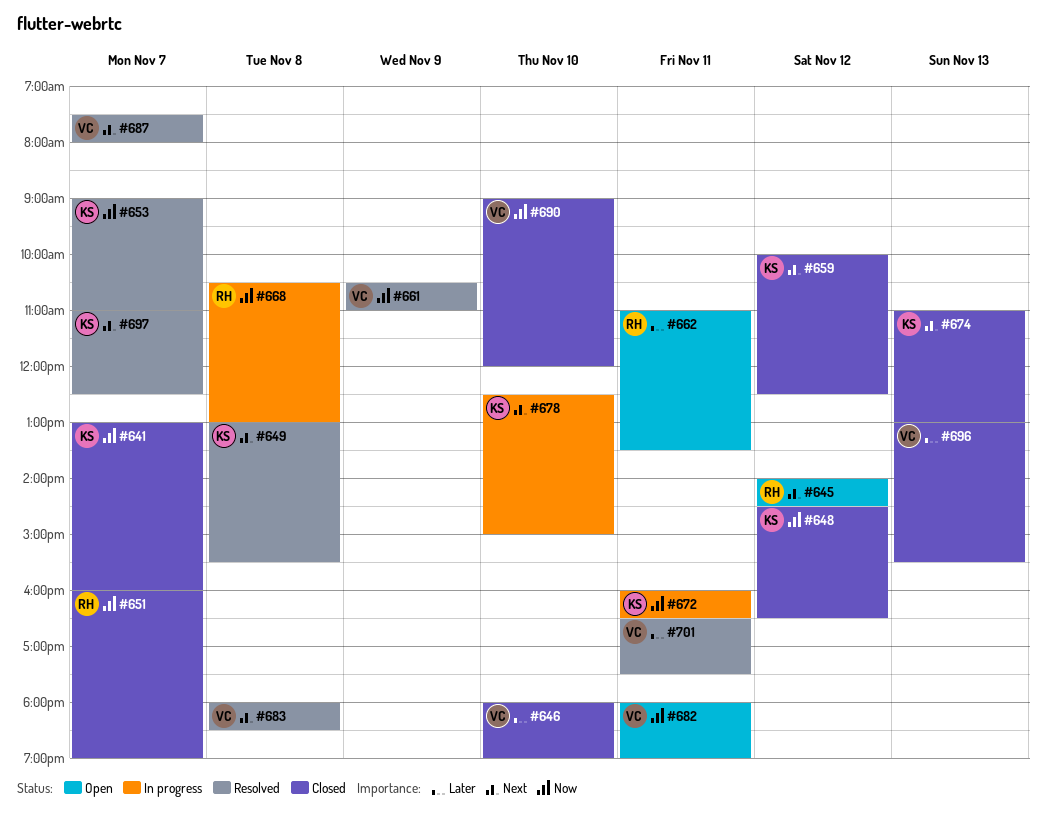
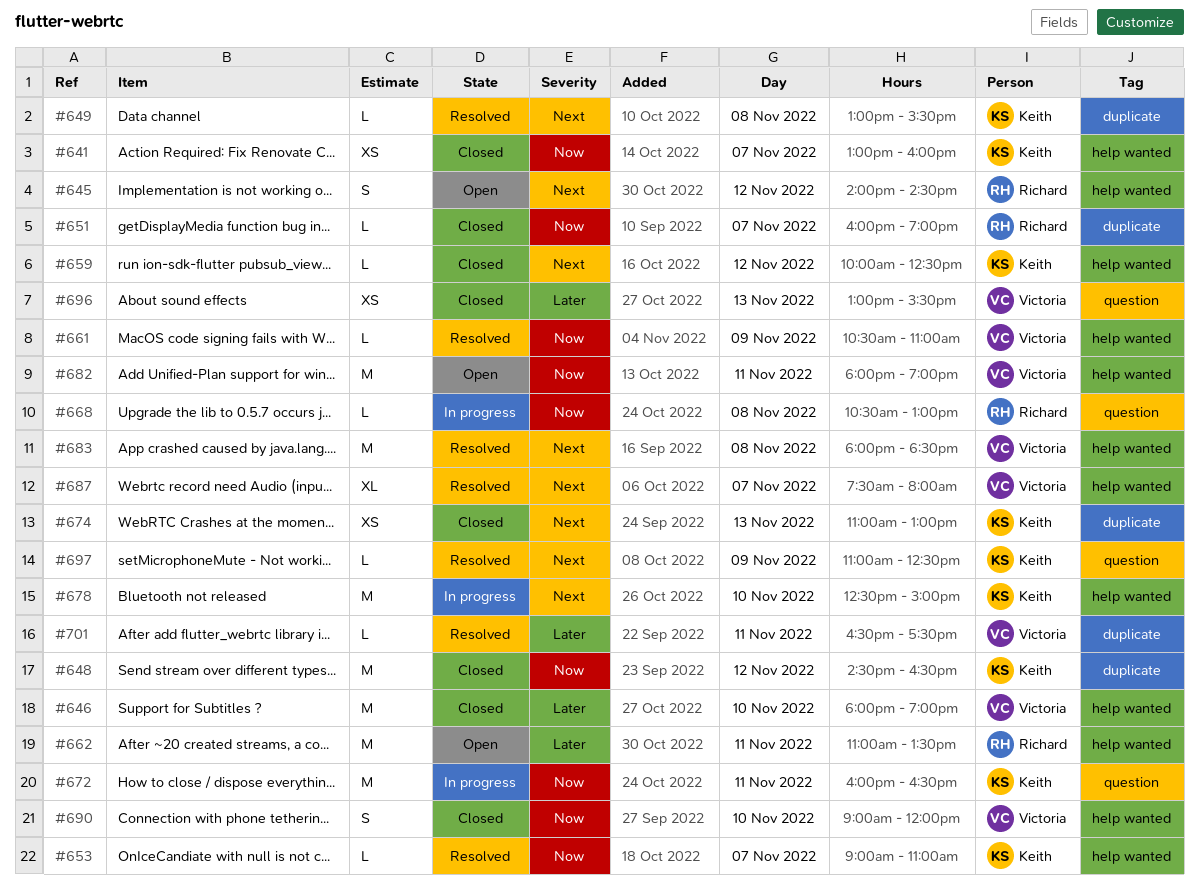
#697, day: Nov 7 -> Nov 9

